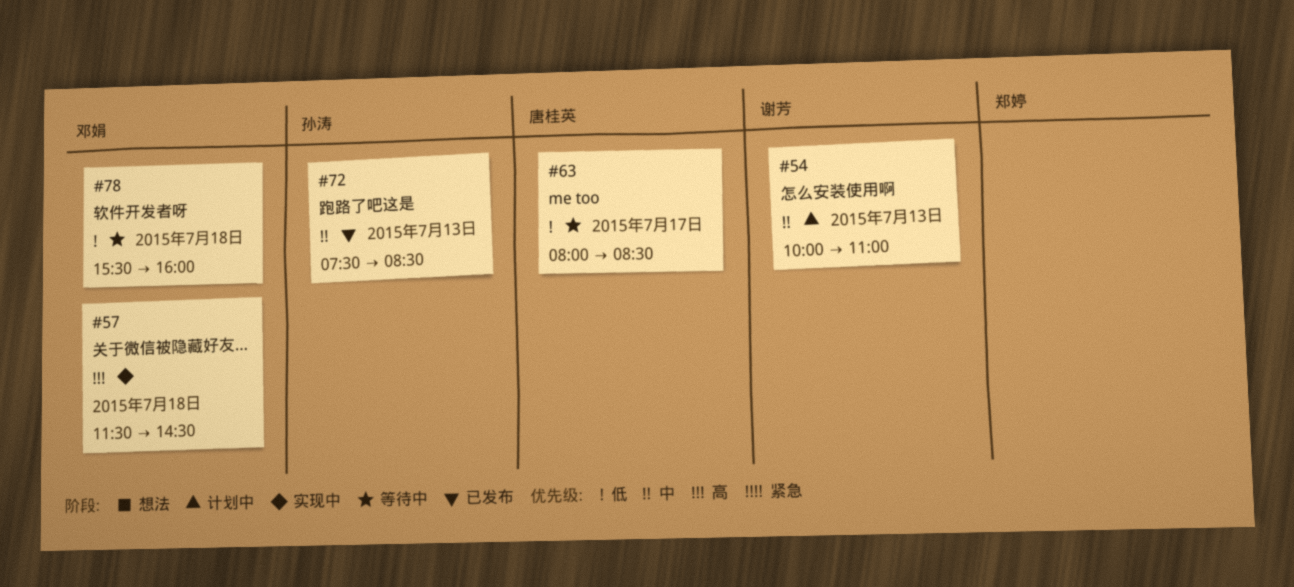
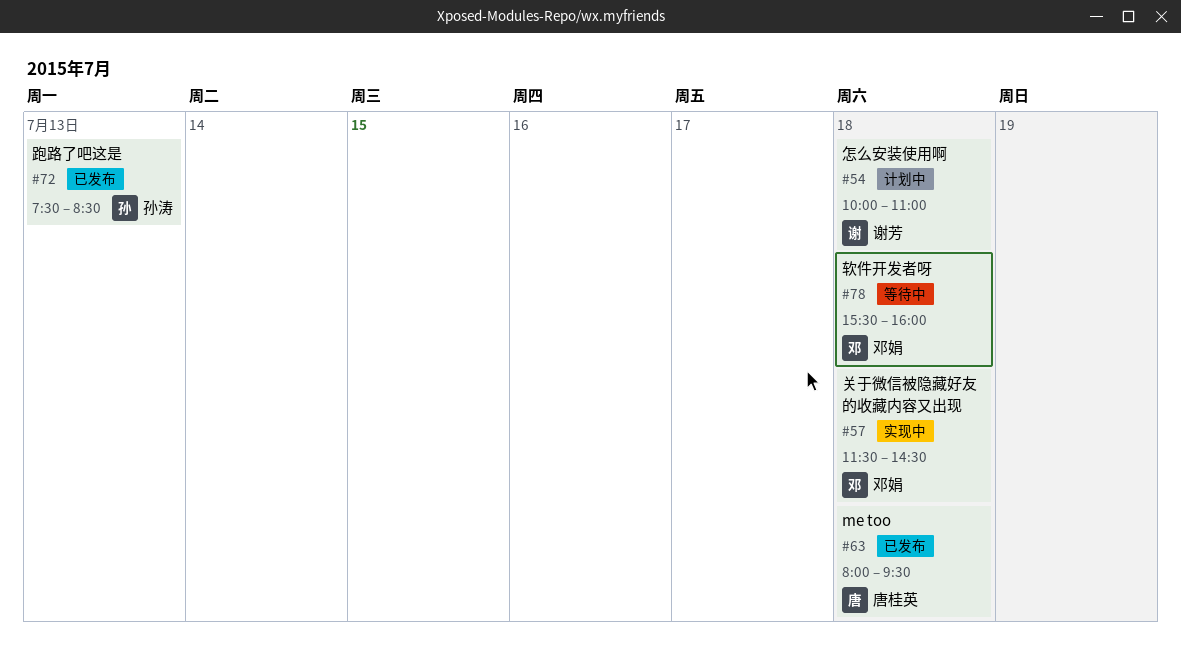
#54, day: Jul 13 -> Jul 18
#63, status: 等待中 -> 已发布
#63, day: Jul 17 -> Jul 18
#63, ends: 08:30 -> 09:30

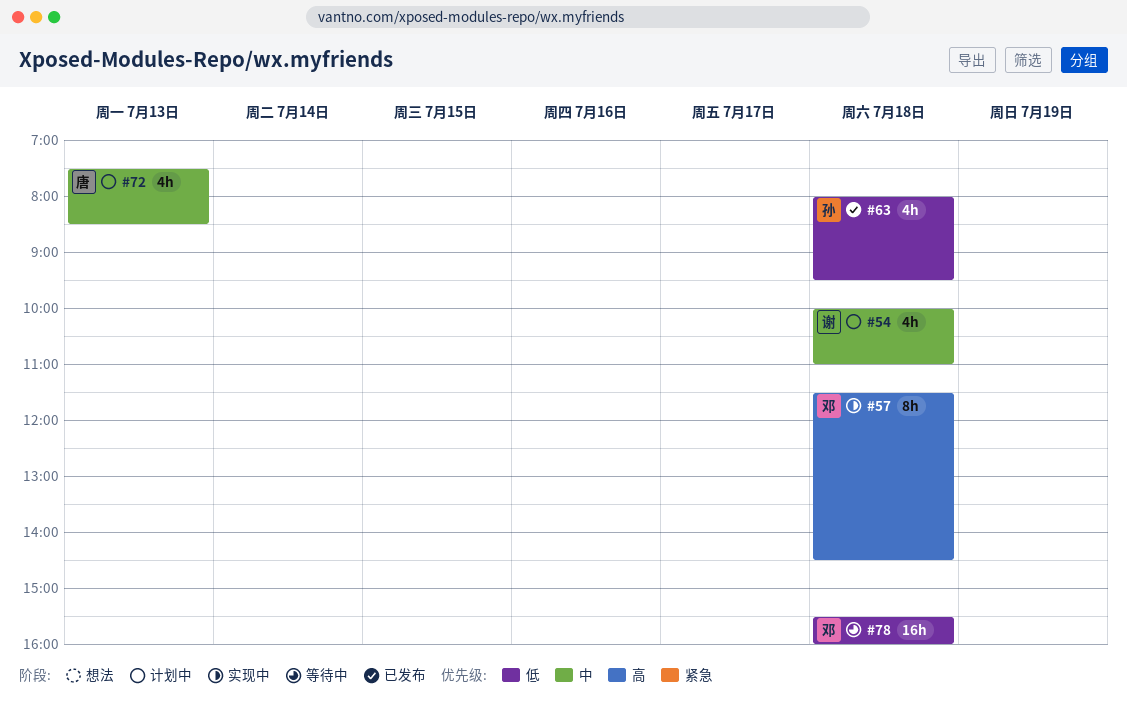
#63, owner: 唐桂英 -> 孙涛
#72, status: 已发布 -> 计划中
#72, owner: 孙涛 -> 唐桂英

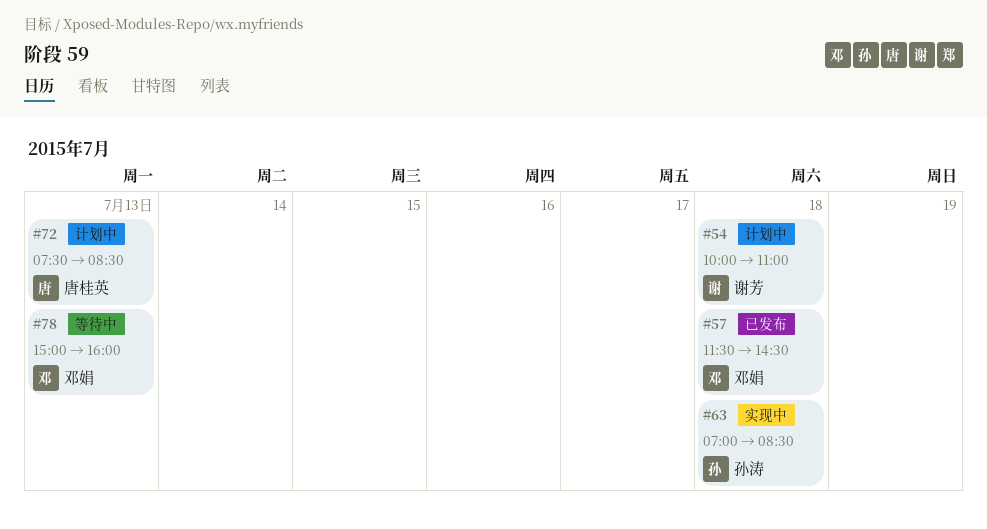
#57, status: 实现中 -> 已发布
#63, status: 已发布 -> 实现中
#63, begins: 08:00 -> 07:00
#63, ends: 09:30 -> 08:30
#78, day: Jul 18 -> Jul 13
#78, begins: 15:30 -> 15:00

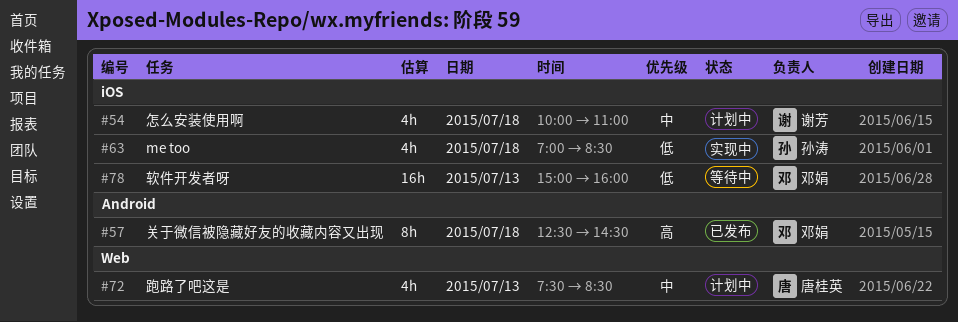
#57, begins: 11:30 -> 12:30

